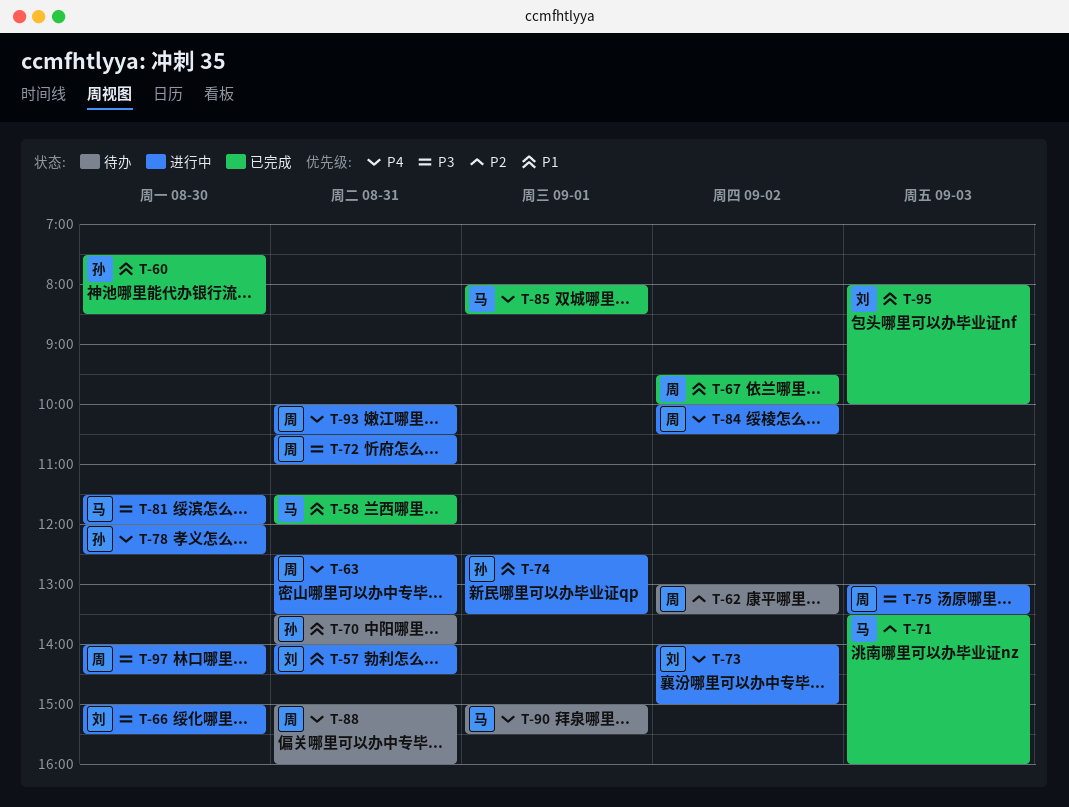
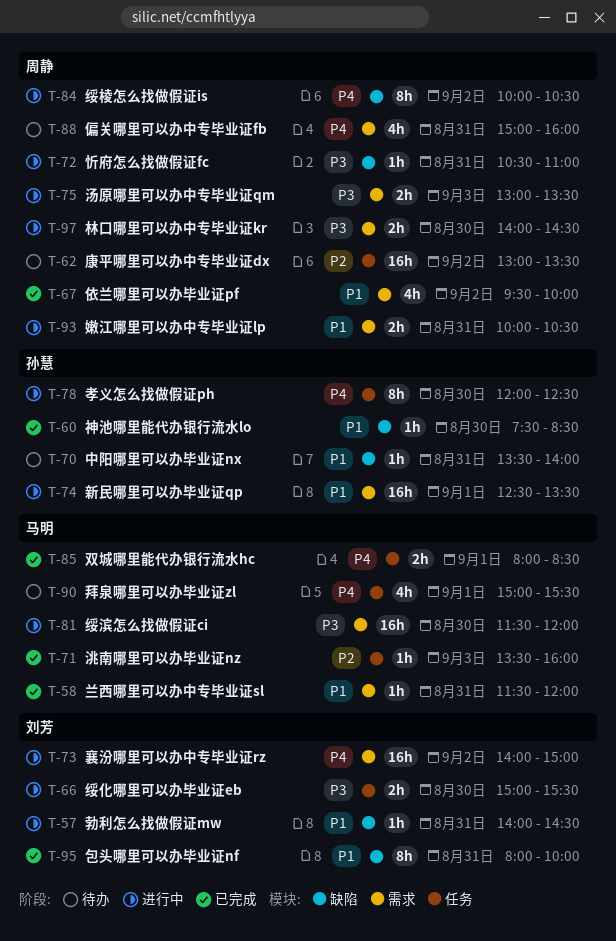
T-63: present -> none
T-93, priority: P4 -> P1
T-95, day: Sep 3 -> Aug 31

